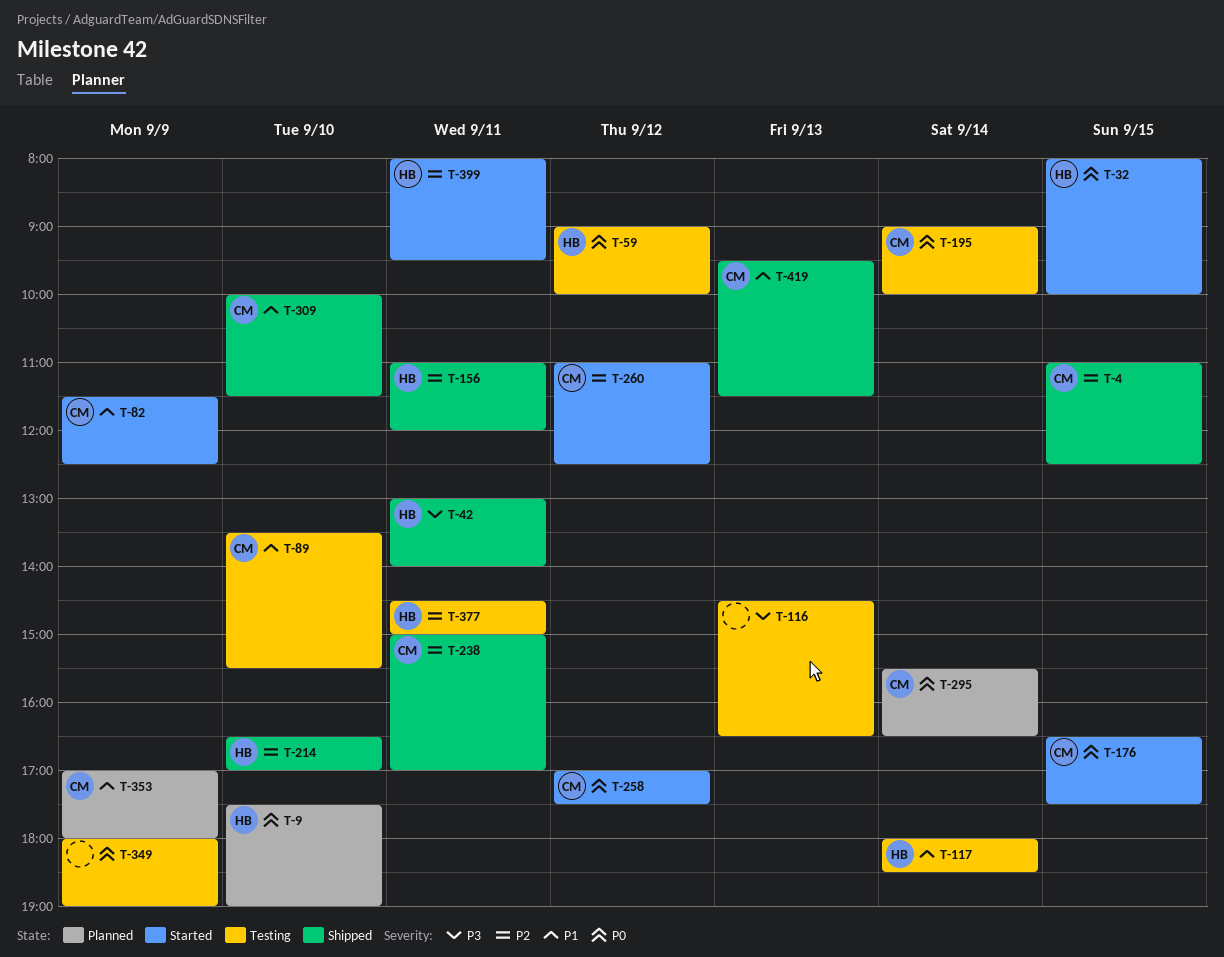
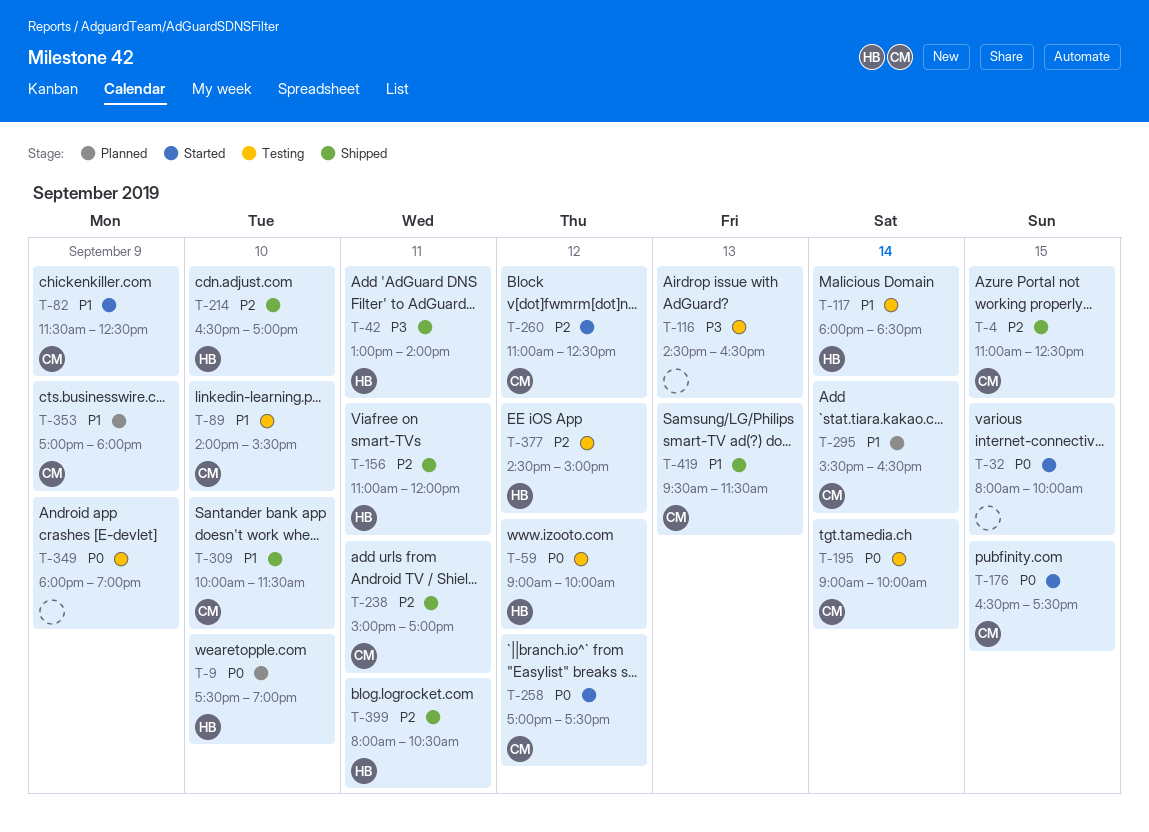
T-32, owner: HB -> none
T-89, begins: 13:30 -> 14:00
T-295, priority: P0 -> P1
T-377, day: Sep 11 -> Sep 12
T-399, status: Started -> Shipped
T-399, ends: 09:30 -> 10:30

